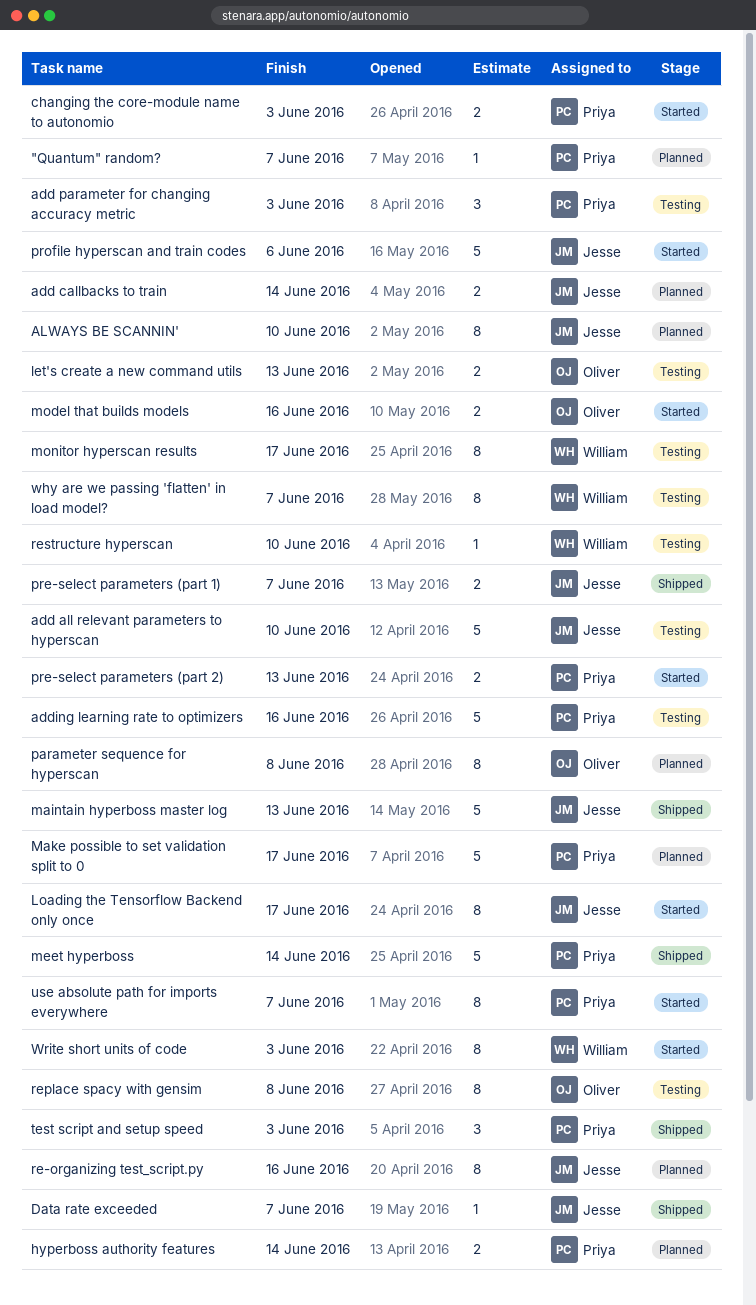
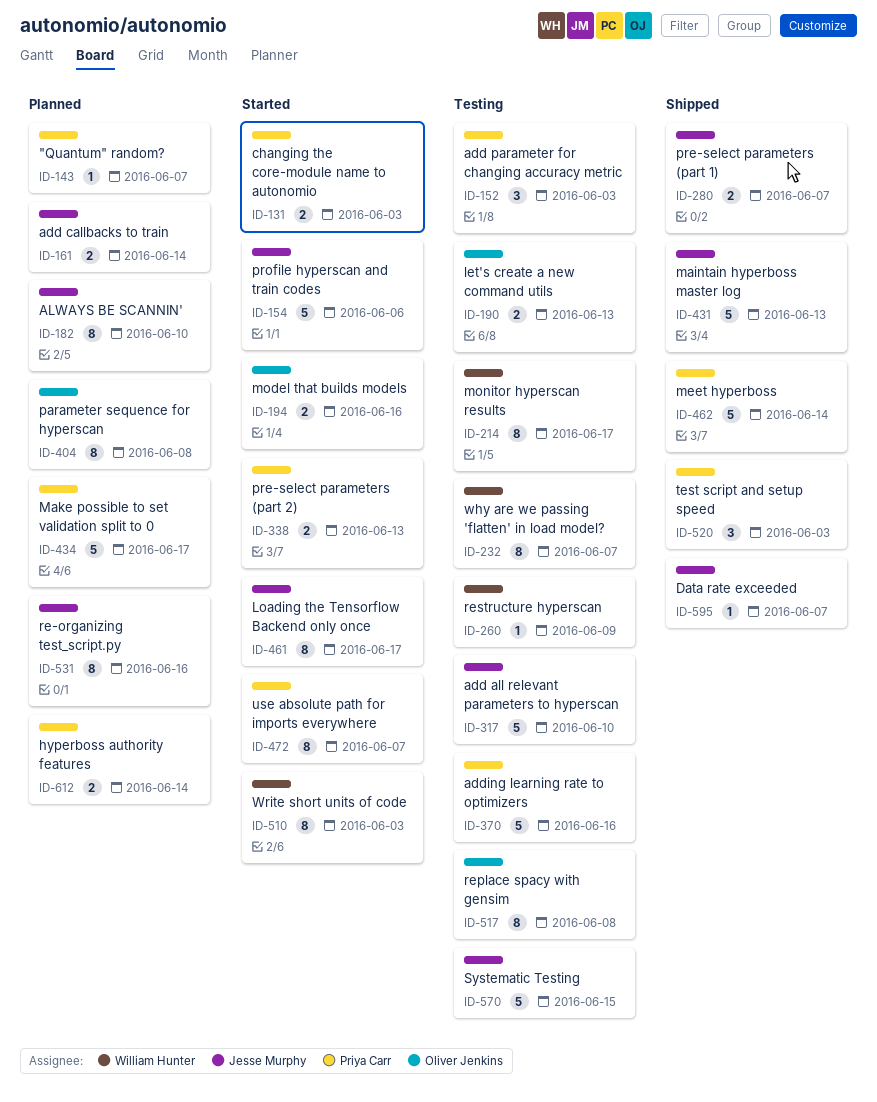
restructure hyperscan, due: Jun 10 -> Jun 9
Systematic Testing: none -> present

